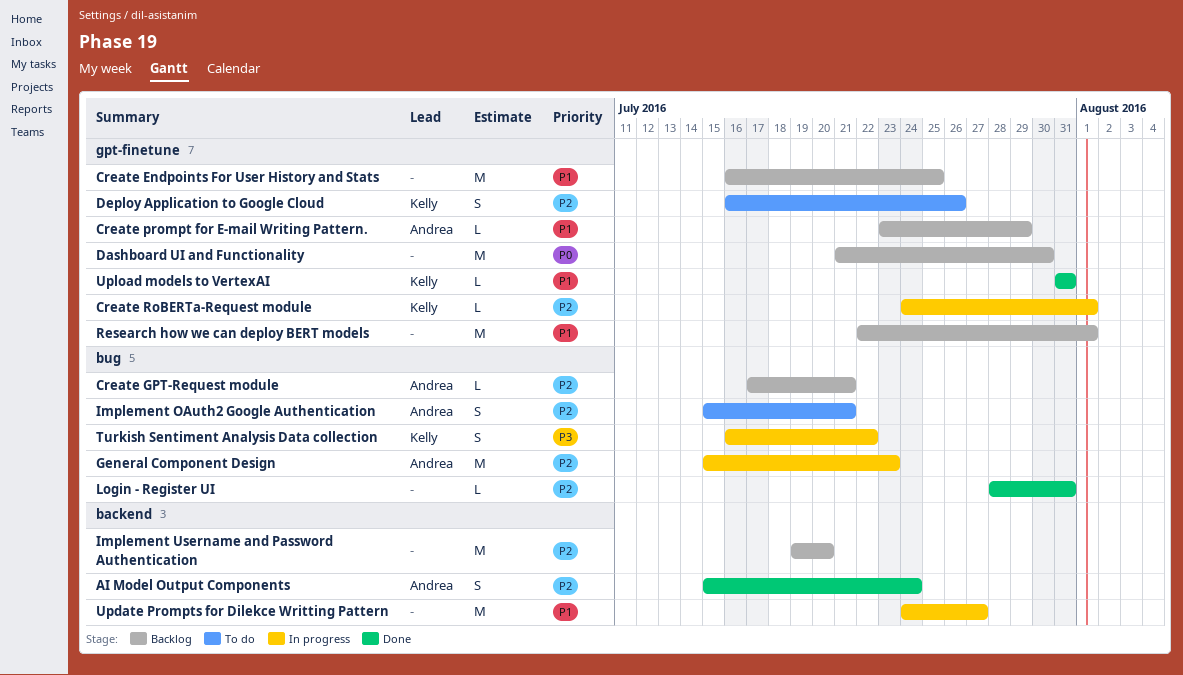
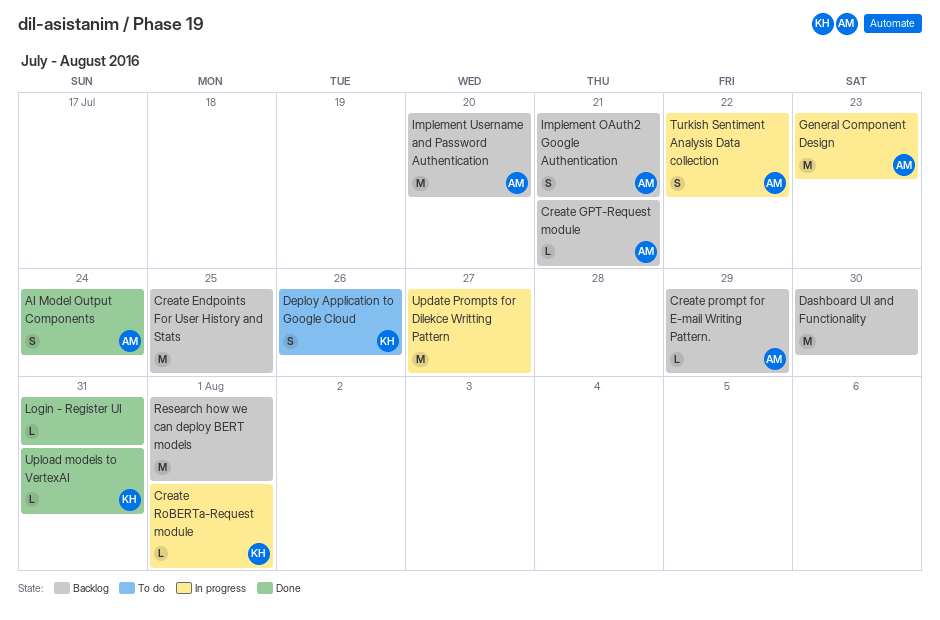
Implement OAuth2 Google Authentication, status: To do -> Backlog
Implement Username and Password Authentication, owner: none -> Andrea
Turkish Sentiment Analysis Data collection, owner: Kelly -> Andrea

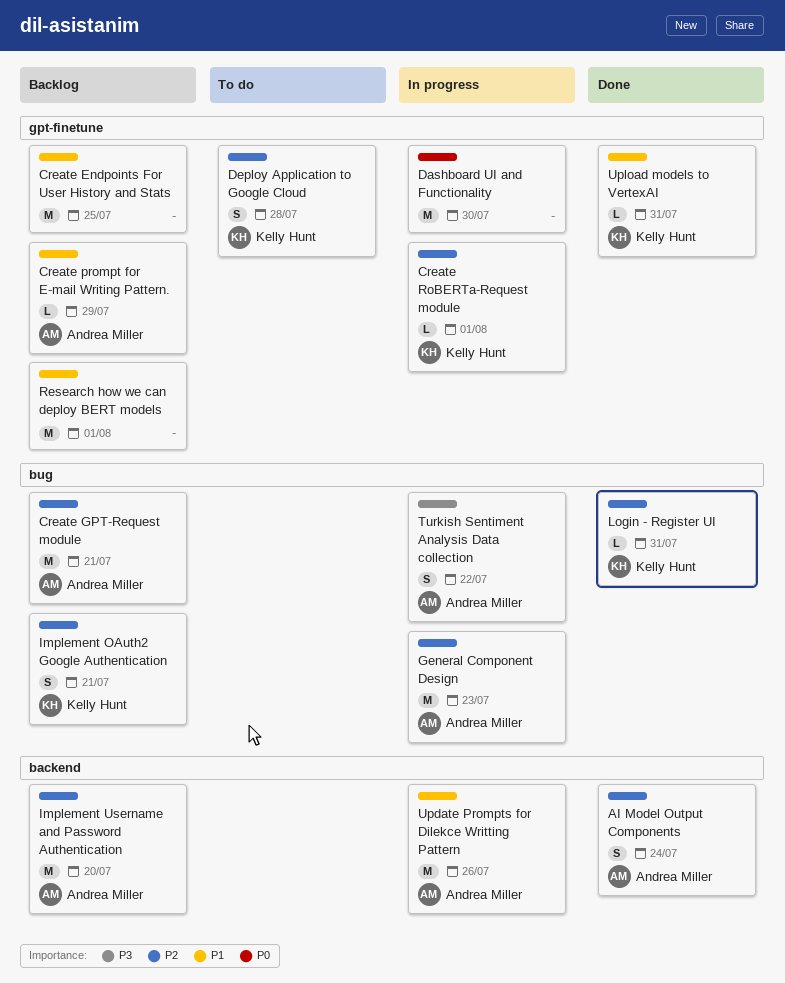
Create GPT-Request module, estimate: L -> M
Dashboard UI and Functionality, status: Backlog -> In progress
Deploy Application to Google Cloud, due: Jul 26 -> Jul 28
Implement OAuth2 Google Authentication, owner: Andrea Miller -> Kelly Hunt
Login - Register UI, owner: none -> Kelly Hunt
Update Prompts for Dilekce Writting Pattern, owner: none -> Andrea Miller
Update Prompts for Dilekce Writting Pattern, due: Jul 27 -> Jul 26

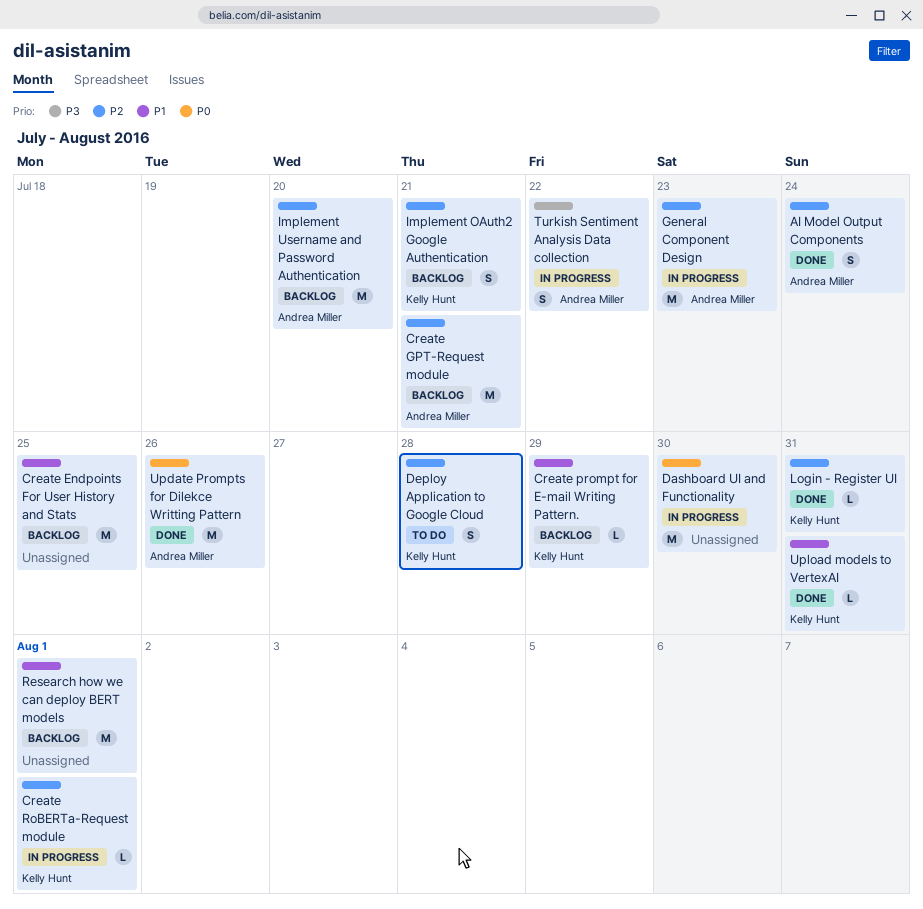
Create prompt for E-mail Writing Pattern., owner: Andrea Miller -> Kelly Hunt
Update Prompts for Dilekce Writting Pattern, status: In progress -> Done
Update Prompts for Dilekce Writting Pattern, priority: P1 -> P0

